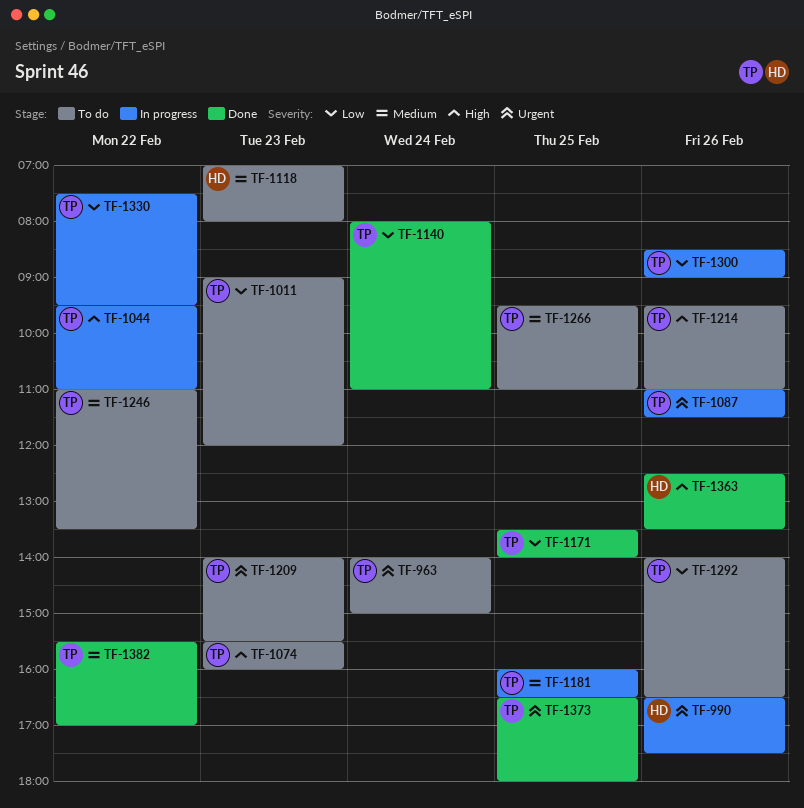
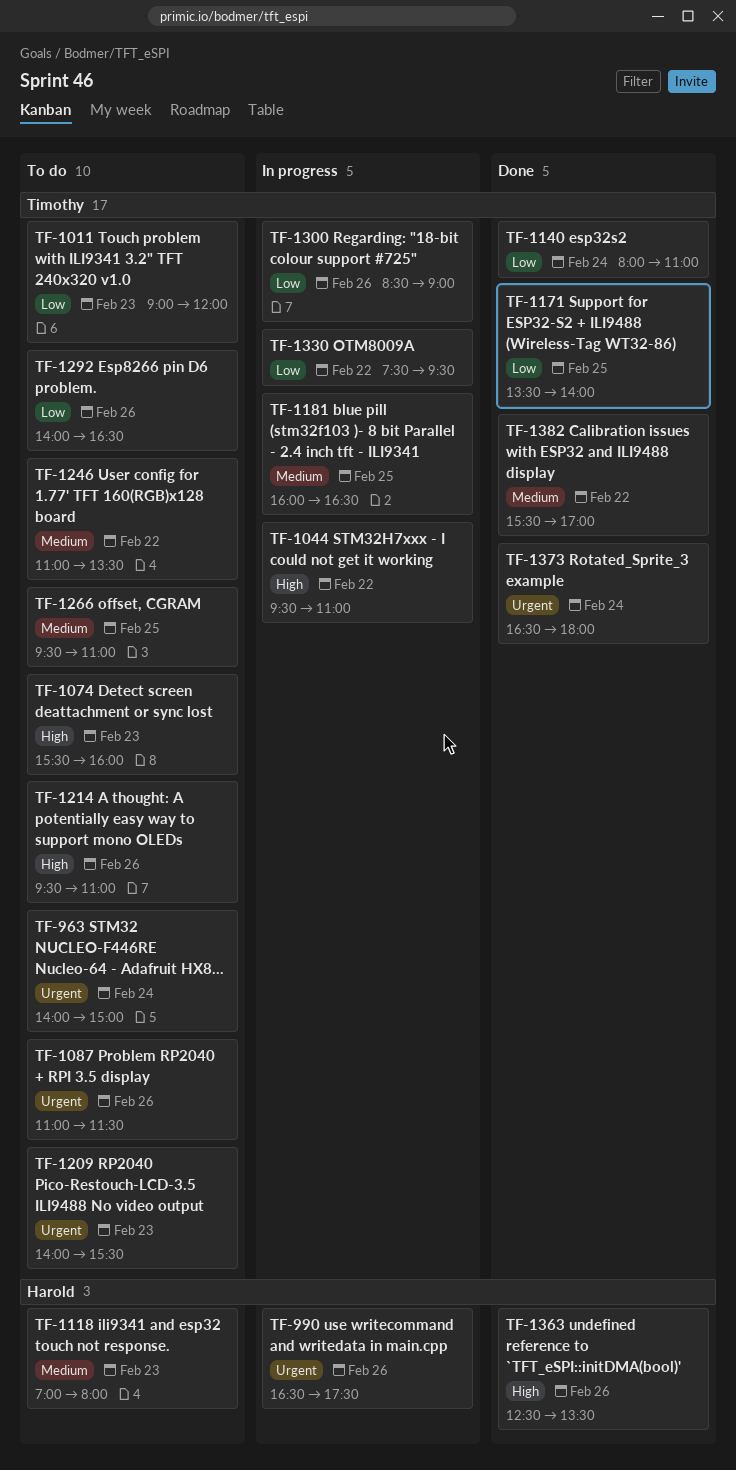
TF-1087, status: In progress -> To do
TF-1373, day: Feb 25 -> Feb 24

